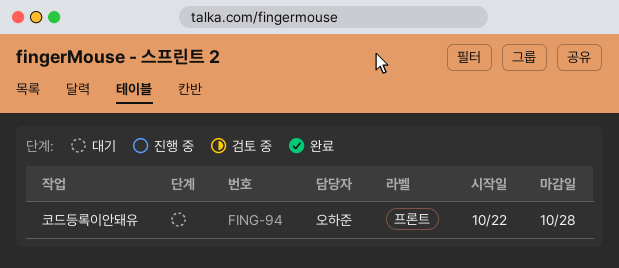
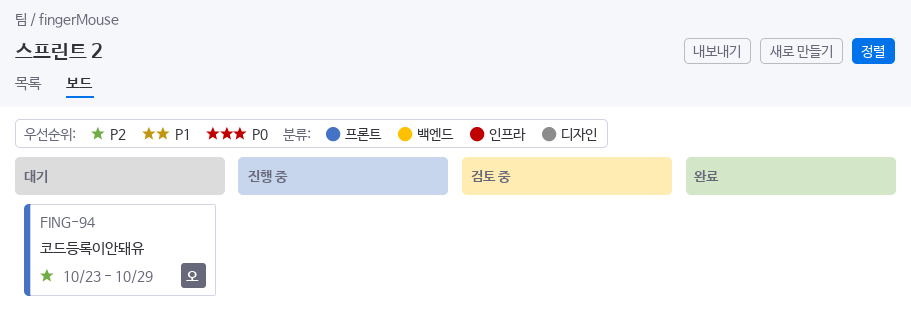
FING-94, start: Oct 22 -> Oct 23
FING-94, due: Oct 28 -> Oct 29

